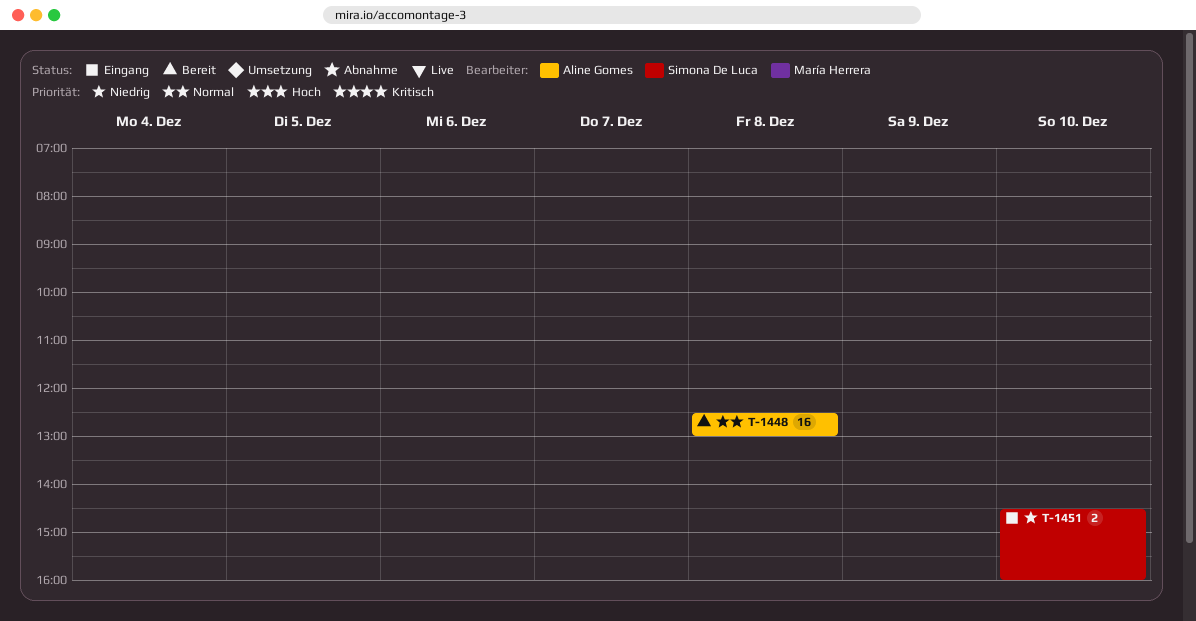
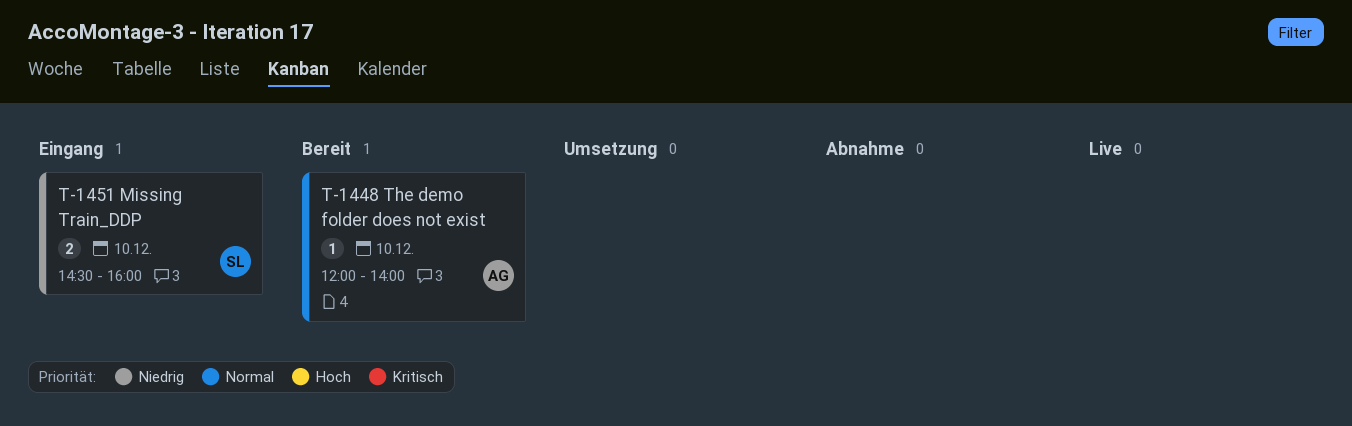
T-1448, estimate: 16 -> 1
T-1448, day: Dec 8 -> Dec 10
T-1448, begins: 12:30 -> 12:00
T-1448, ends: 13:00 -> 14:00

